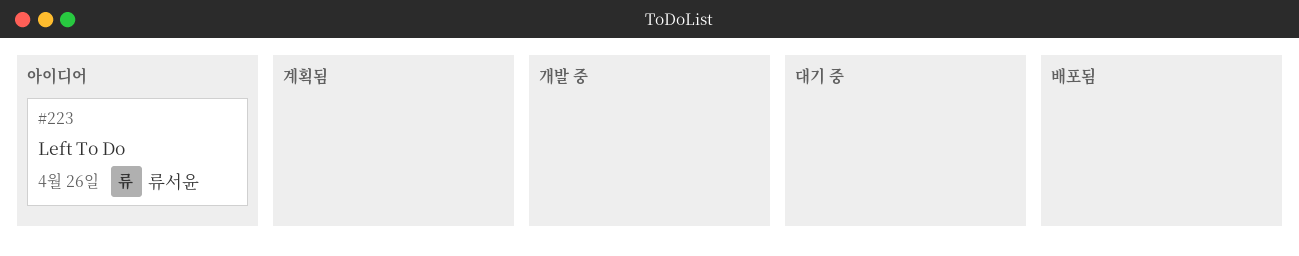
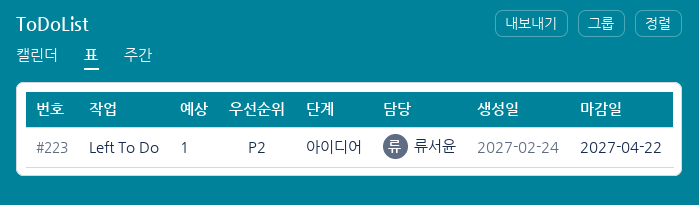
#223, due: Apr 26 -> Apr 22

